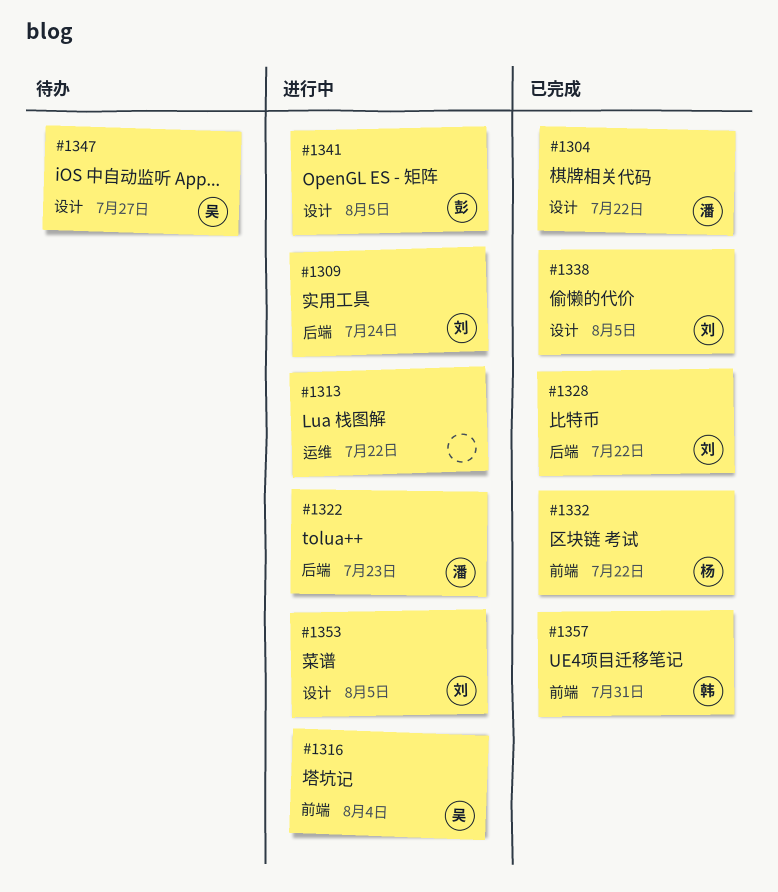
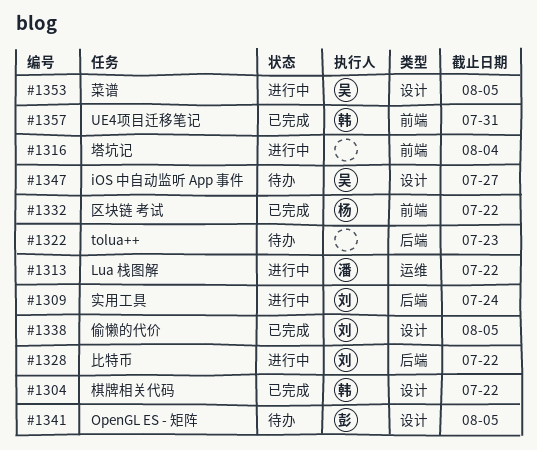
#1304, owner: 潘 -> 韩
#1313, owner: none -> 潘
#1316, owner: 吴 -> none
#1322, status: 进行中 -> 待办
#1322, owner: 潘 -> none
#1328, status: 已完成 -> 进行中
#1341, status: 进行中 -> 待办
#1353, owner: 刘 -> 吴

